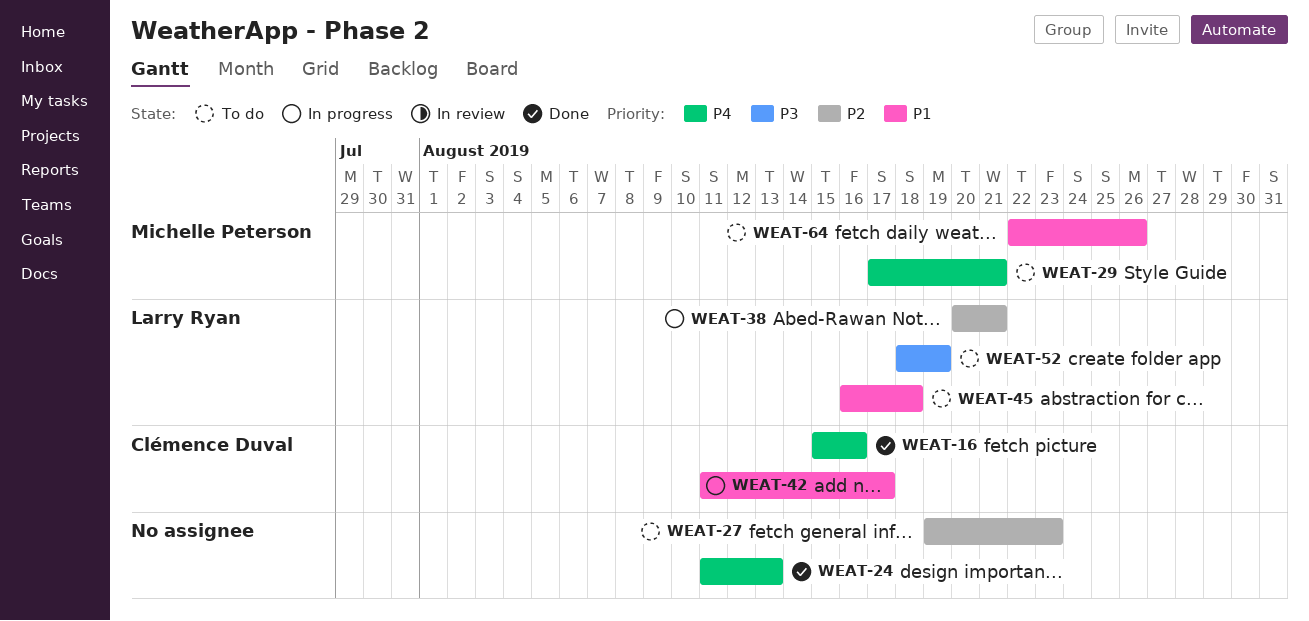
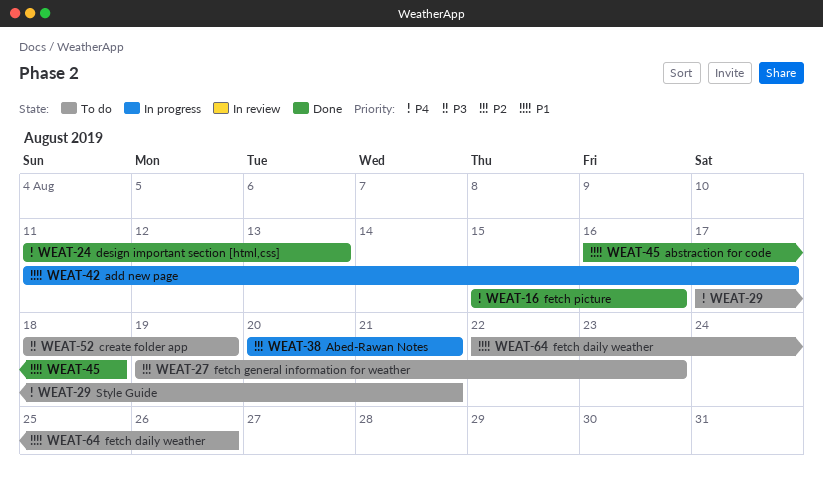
WEAT-45, status: To do -> Done

